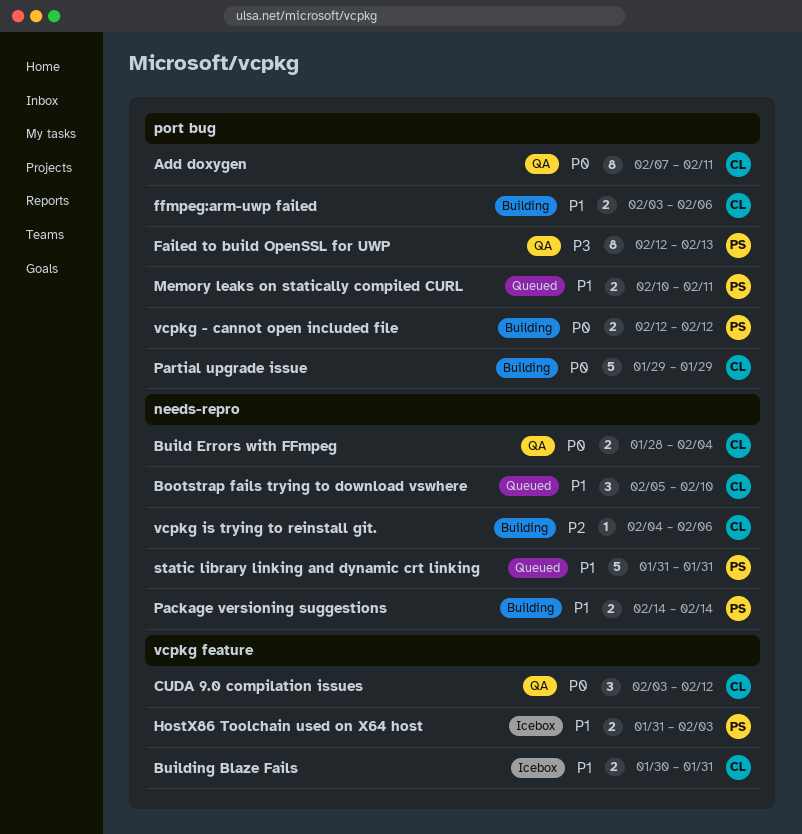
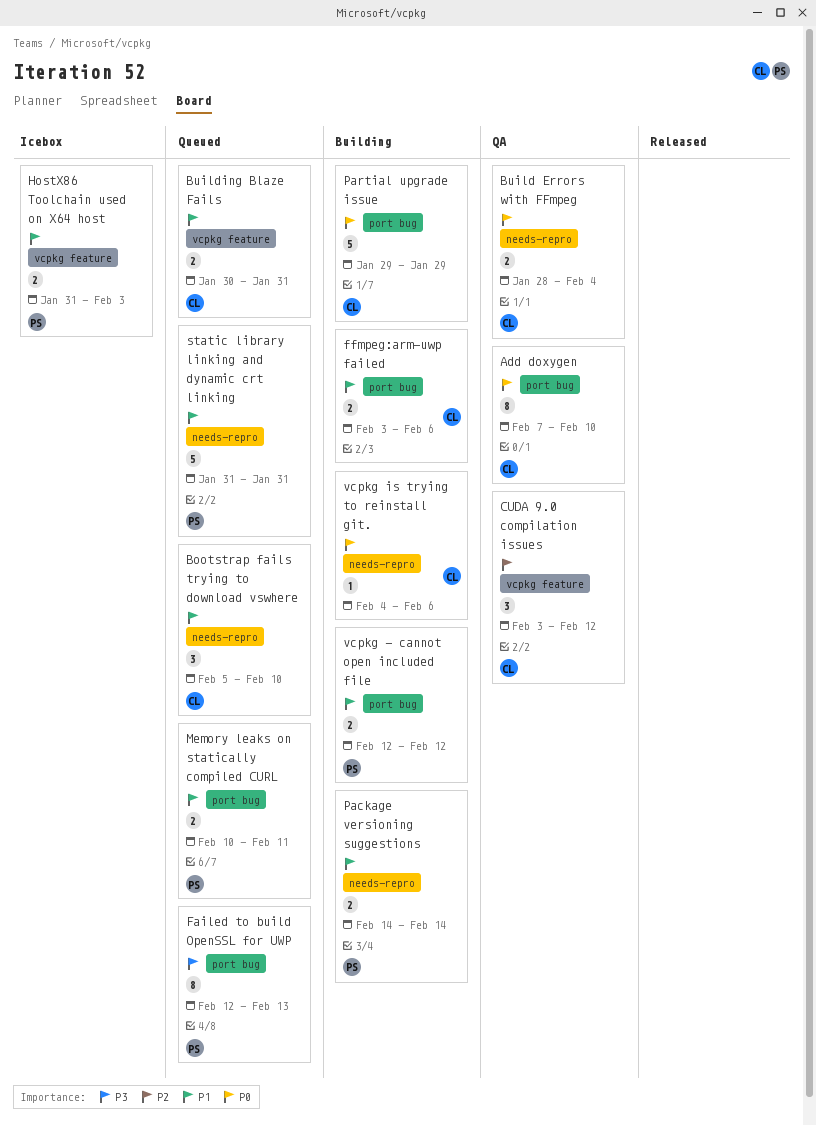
Add doxygen, due: Feb 11 -> Feb 10
Building Blaze Fails, status: Icebox -> Queued
CUDA 9.0 compilation issues, priority: P0 -> P2
Failed to build OpenSSL for UWP, status: QA -> Queued
vcpkg - cannot open included file, priority: P0 -> P1
vcpkg is trying to reinstall git., priority: P2 -> P0

